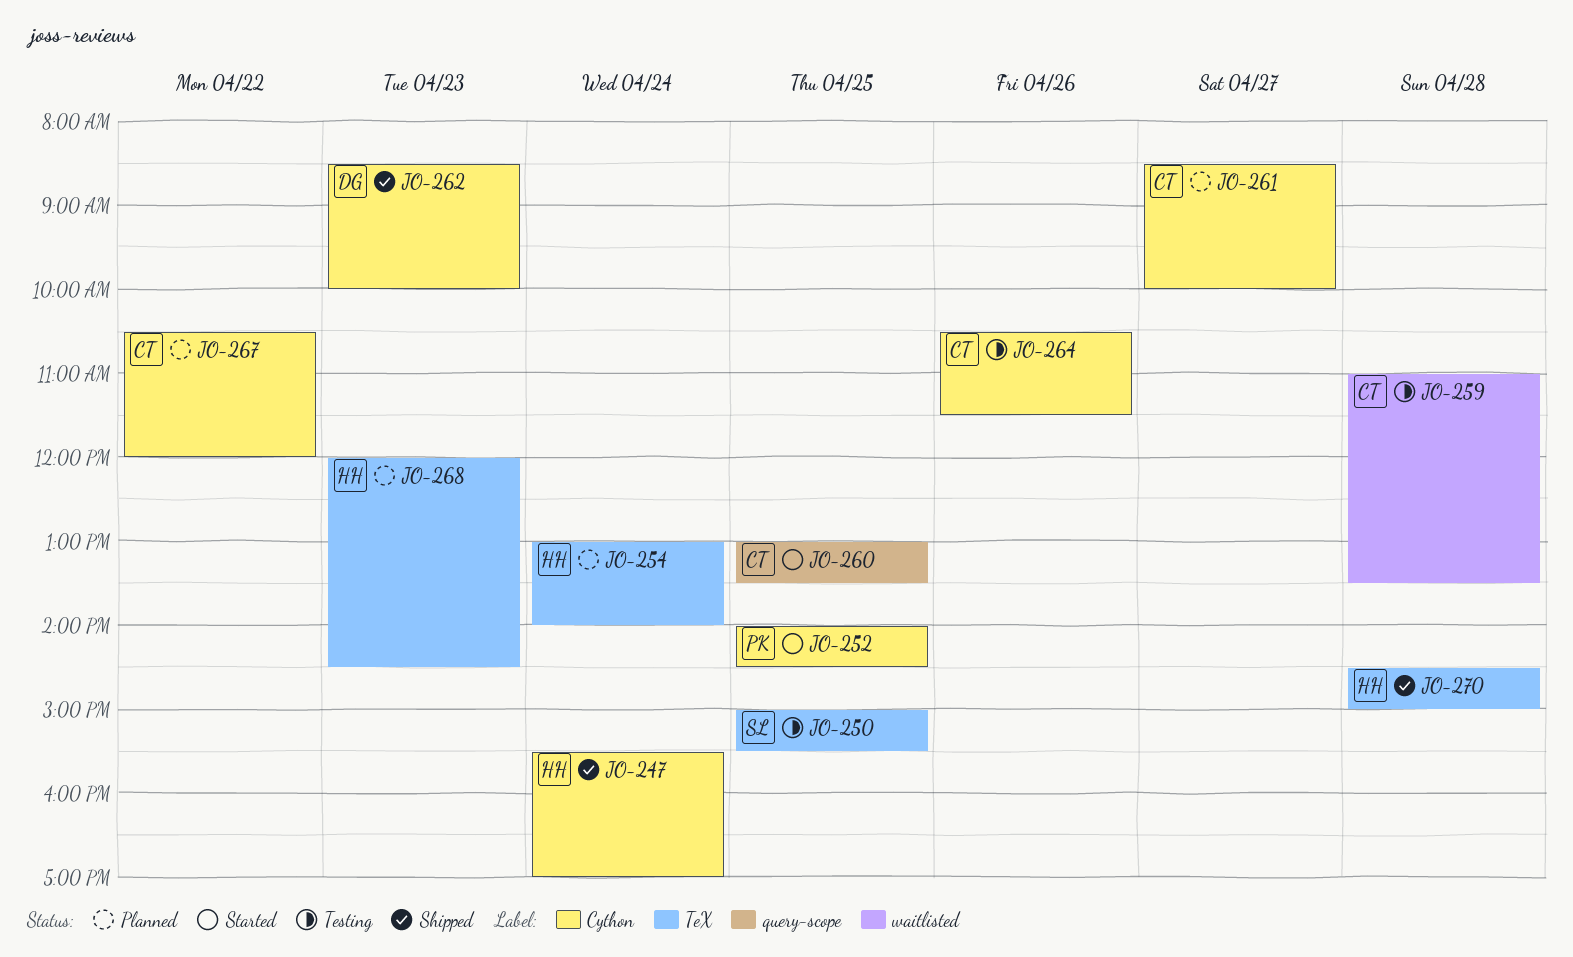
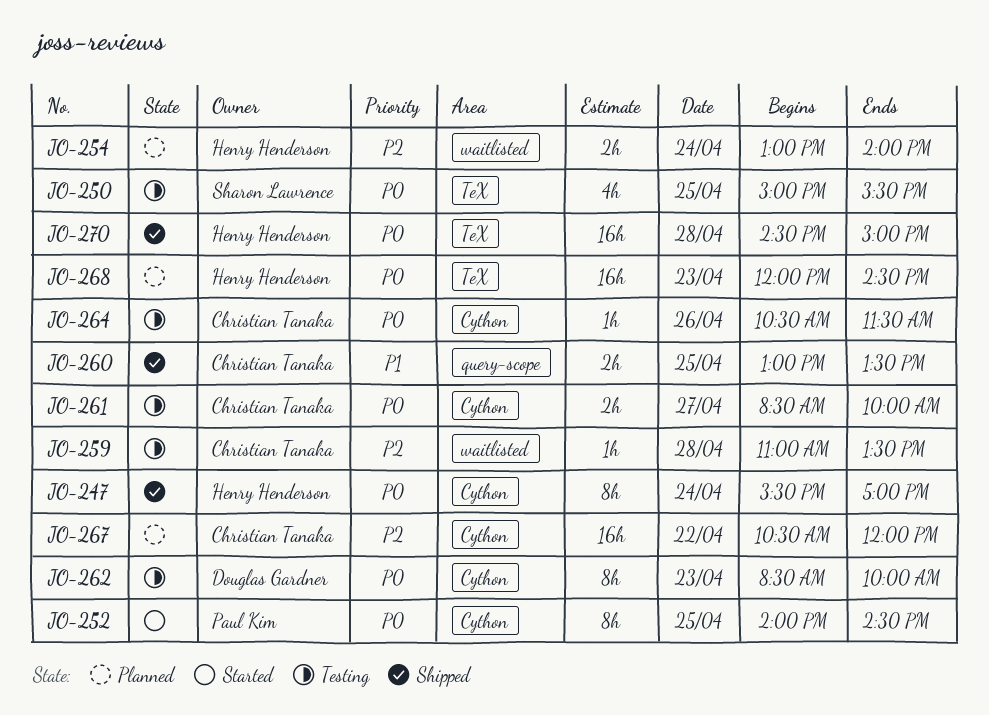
JO-254, label: TeX -> waitlisted
JO-260, status: Started -> Shipped
JO-261, status: Planned -> Testing
JO-262, status: Shipped -> Testing

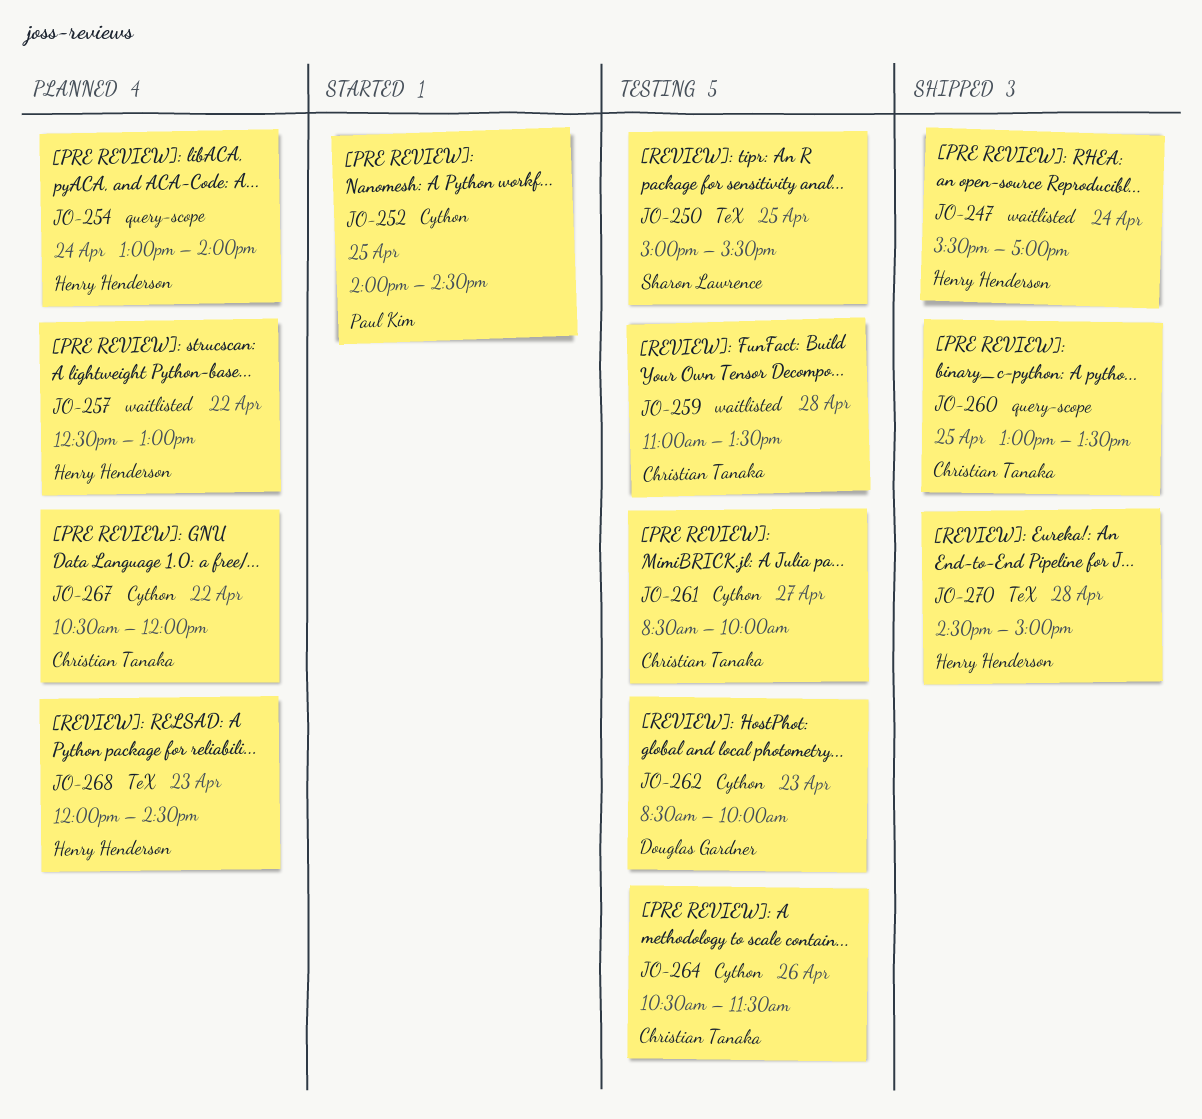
JO-247, label: Cython -> waitlisted
JO-254, label: waitlisted -> query-scope
JO-257: none -> present

